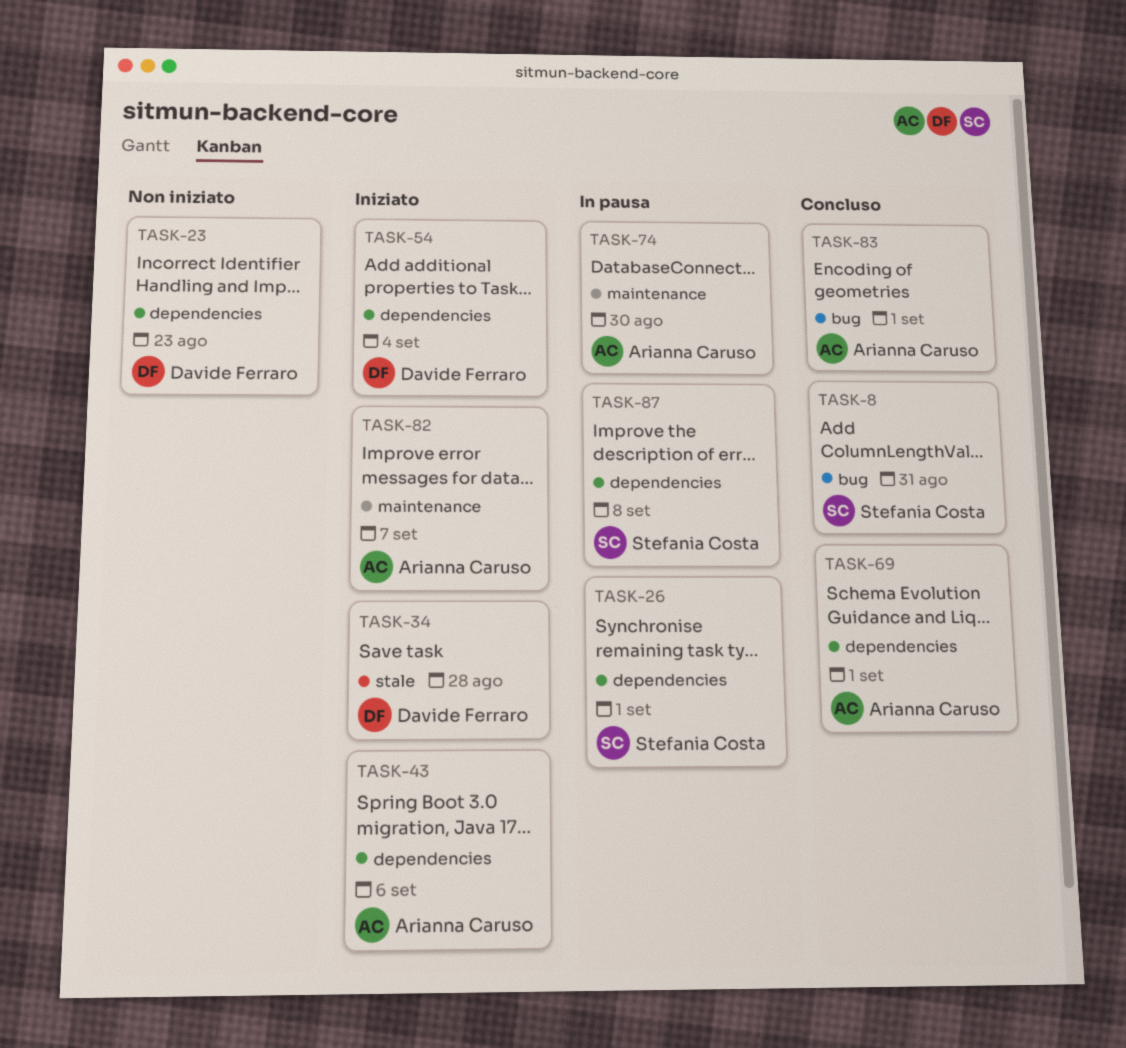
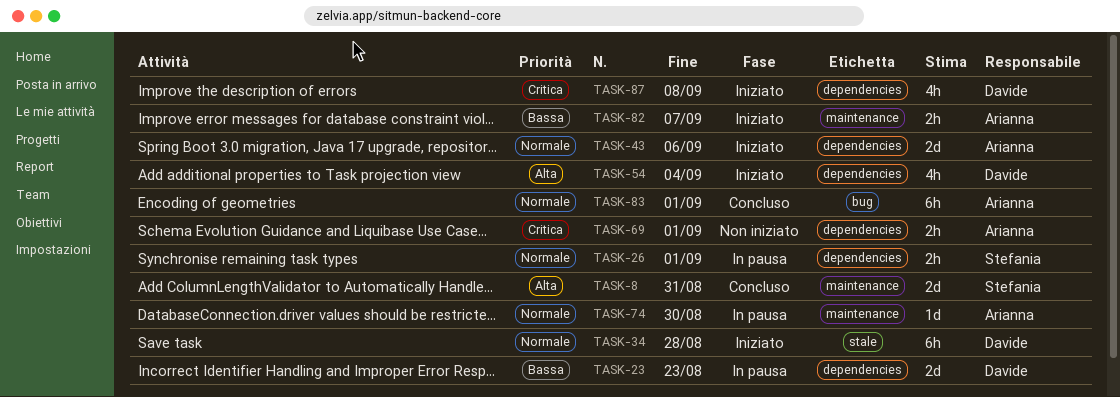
TASK-8, label: bug -> maintenance
TASK-23, status: Non iniziato -> In pausa
TASK-69, status: Concluso -> Non iniziato
TASK-87, status: In pausa -> Iniziato
TASK-87, owner: Stefania Costa -> Davide Ferraro

